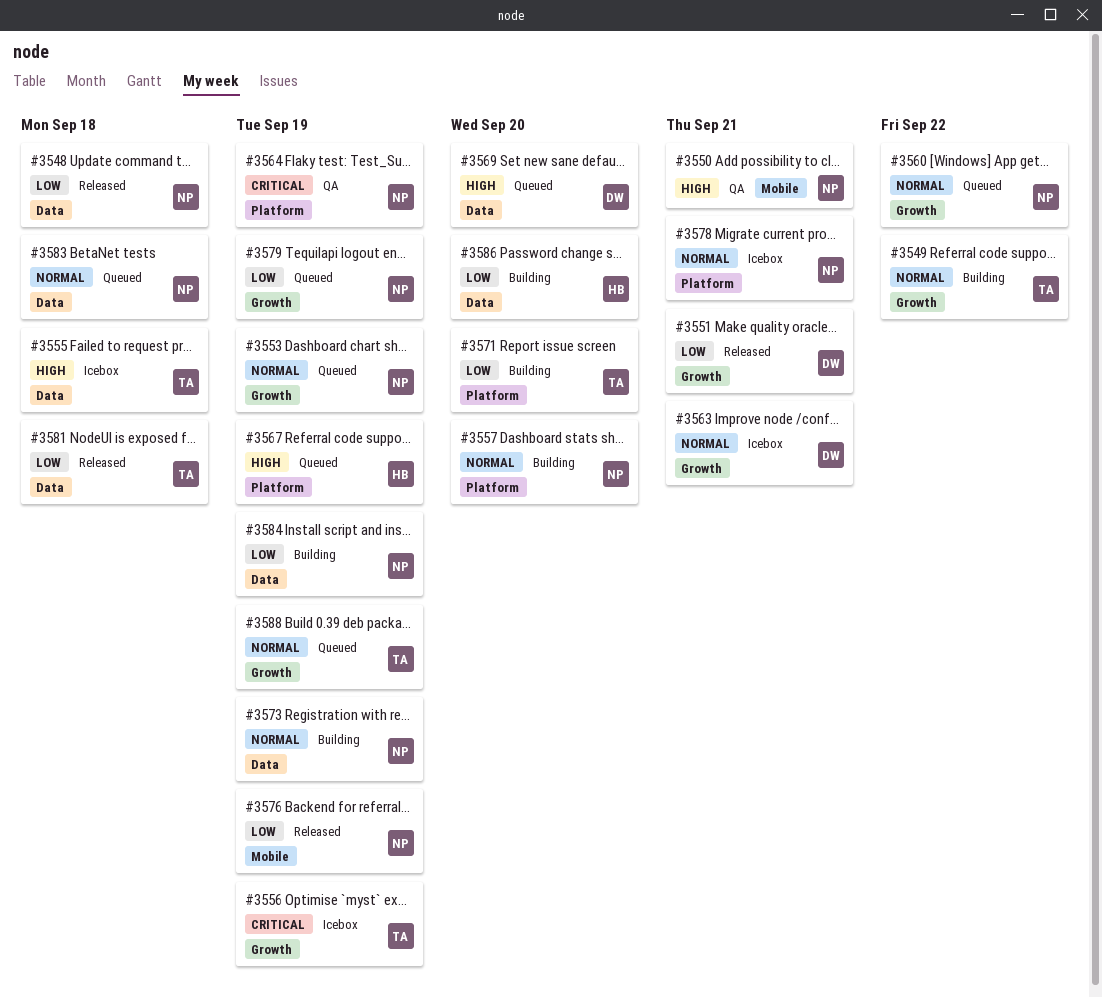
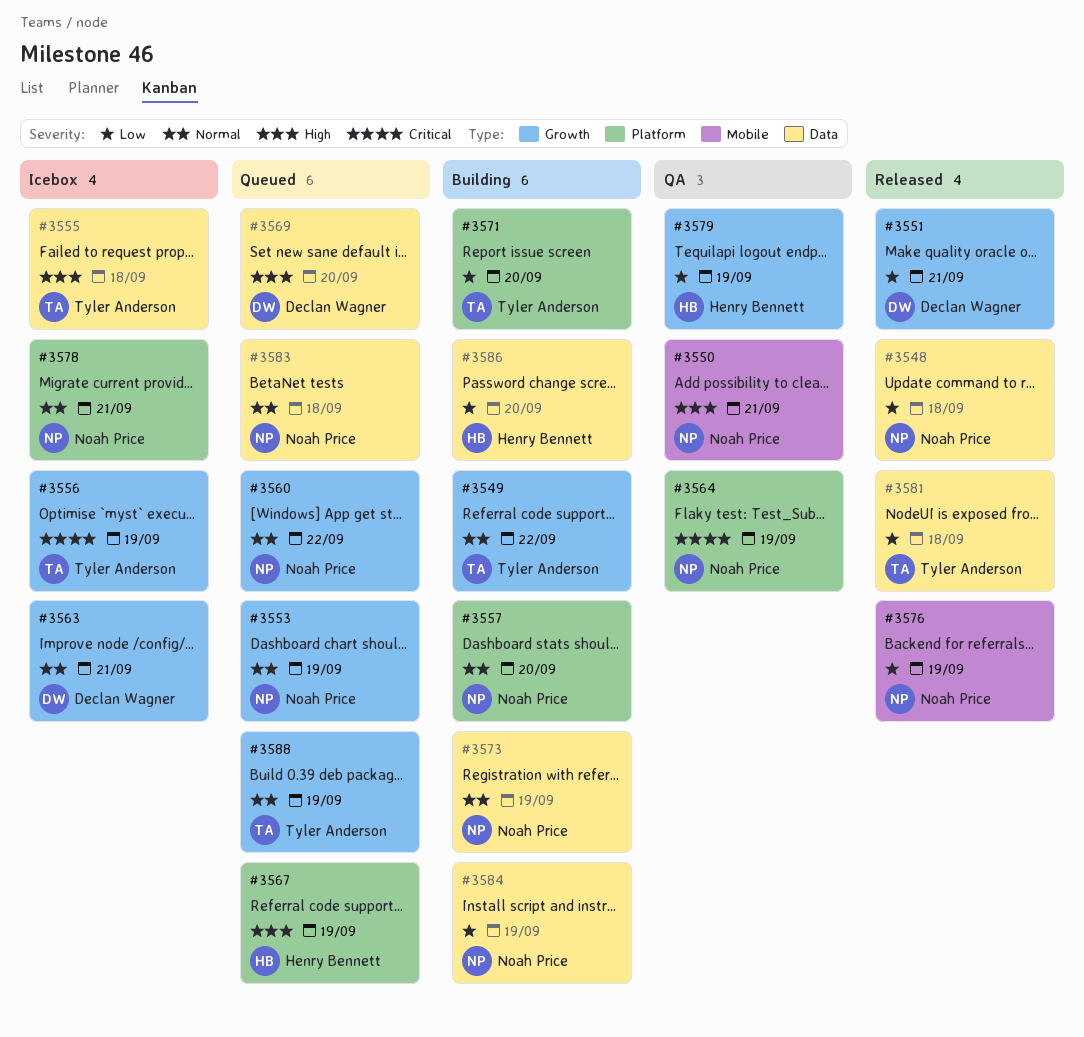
#3579, status: Queued -> QA
#3579, owner: Noah Price -> Henry Bennett

